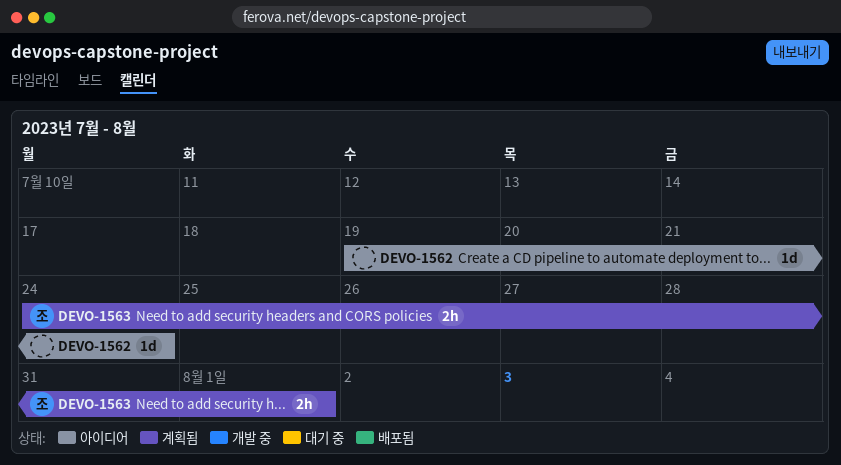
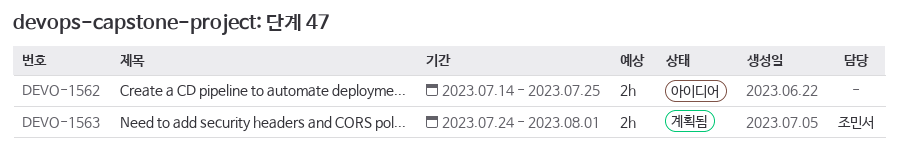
DEVO-1562, estimate: 1d -> 2h
DEVO-1562, start: Jul 19 -> Jul 14
DEVO-1562, due: Jul 24 -> Jul 25

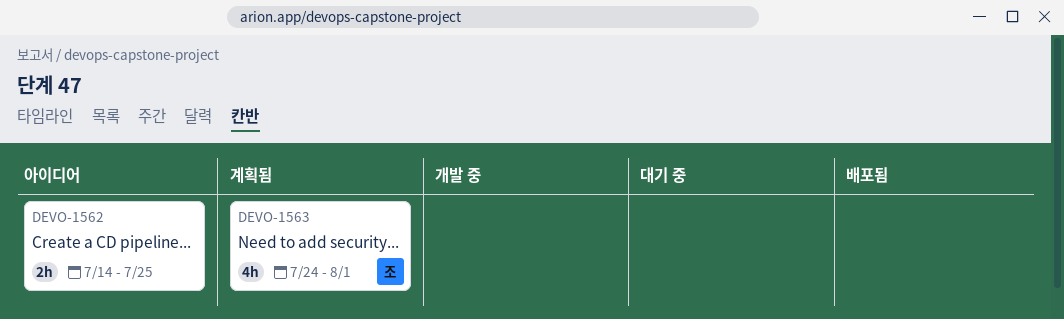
DEVO-1563, estimate: 2h -> 4h

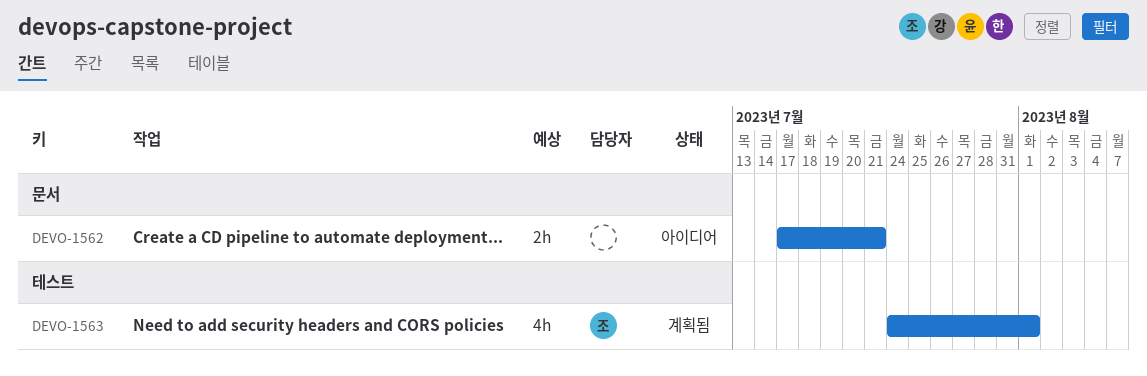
DEVO-1562, start: Jul 14 -> Jul 17
DEVO-1562, due: Jul 25 -> Jul 21

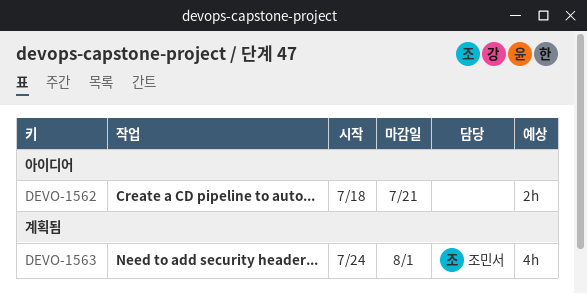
DEVO-1562, start: Jul 17 -> Jul 18

